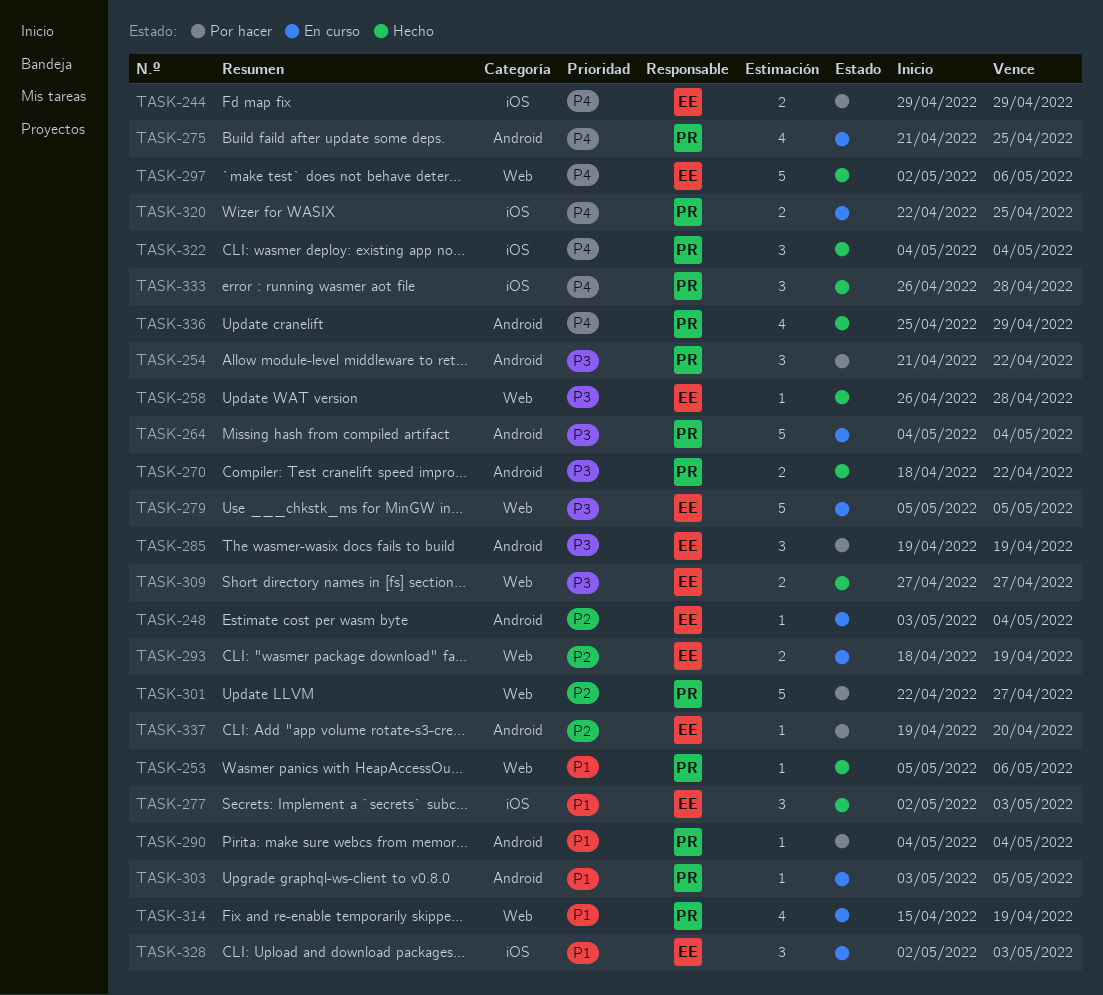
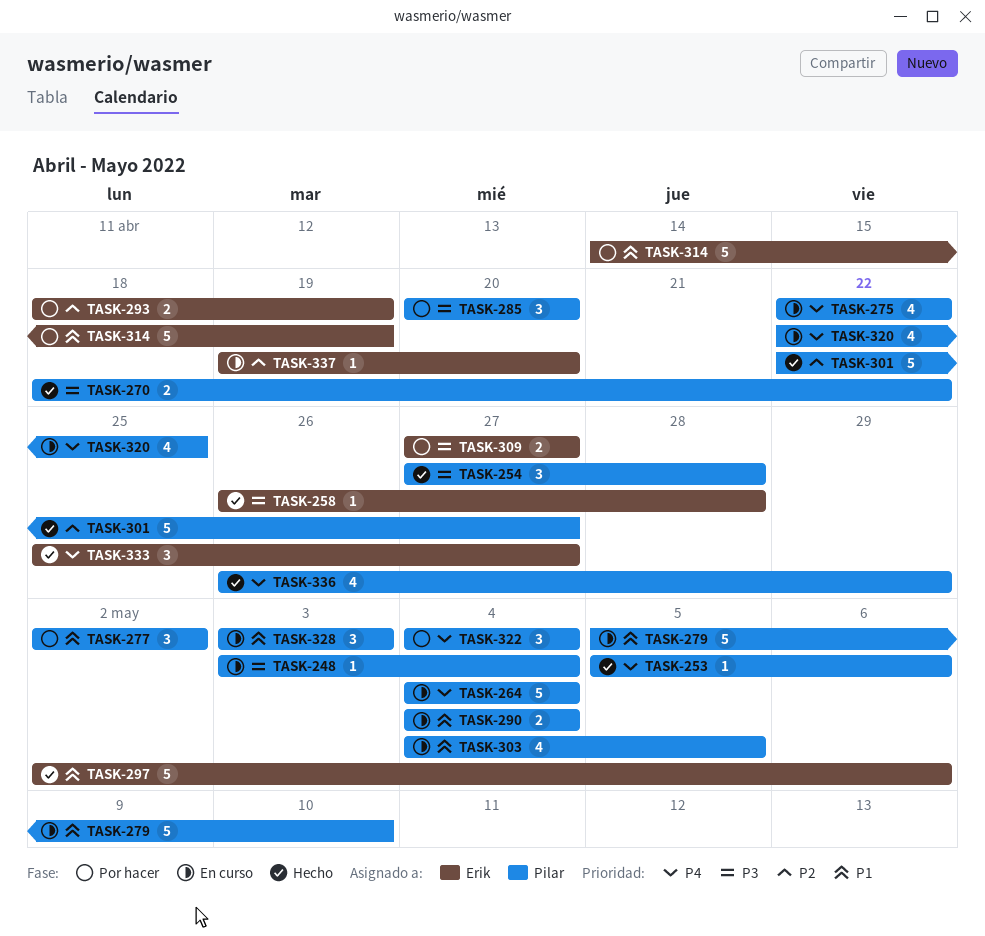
TASK-244: present -> none
TASK-248, owner: Erik -> Pilar
TASK-248, priority: P2 -> P3
TASK-253, priority: P1 -> P4
TASK-254, status: Por hacer -> Hecho
TASK-254, start: Apr 21 -> Apr 27
TASK-254, due: Apr 22 -> Apr 28
TASK-264, priority: P3 -> P4
TASK-275, start: Apr 21 -> Apr 22
TASK-275, due: Apr 25 -> Apr 22
TASK-277, status: Hecho -> Por hacer
TASK-277, owner: Erik -> Pilar
TASK-277, due: May 3 -> May 2
TASK-279, owner: Erik -> Pilar
TASK-279, priority: P3 -> P1
TASK-279, due: May 5 -> May 10
TASK-285, owner: Erik -> Pilar
TASK-285, start: Apr 19 -> Apr 20
TASK-285, due: Apr 19 -> Apr 20
TASK-290, status: Por hacer -> En curso
TASK-290, estimate: 1 -> 2
TASK-293, status: En curso -> Por hacer
TASK-297, priority: P4 -> P1
TASK-301, status: Por hacer -> Hecho
TASK-303, estimate: 1 -> 4
TASK-303, start: May 3 -> May 4
TASK-309, status: Hecho -> Por hacer
TASK-314, status: En curso -> Por hacer
TASK-314, owner: Pilar -> Erik
TASK-314, estimate: 4 -> 5
TASK-314, start: Apr 15 -> Apr 14
TASK-320, estimate: 2 -> 4
TASK-322, status: Hecho -> Por hacer
TASK-328, owner: Erik -> Pilar
TASK-328, start: May 2 -> May 3
TASK-333, owner: Pilar -> Erik
TASK-333, start: Apr 26 -> Apr 25
TASK-333, due: Apr 28 -> Apr 27
TASK-336, start: Apr 25 -> Apr 26
TASK-337, status: Por hacer -> En curso

